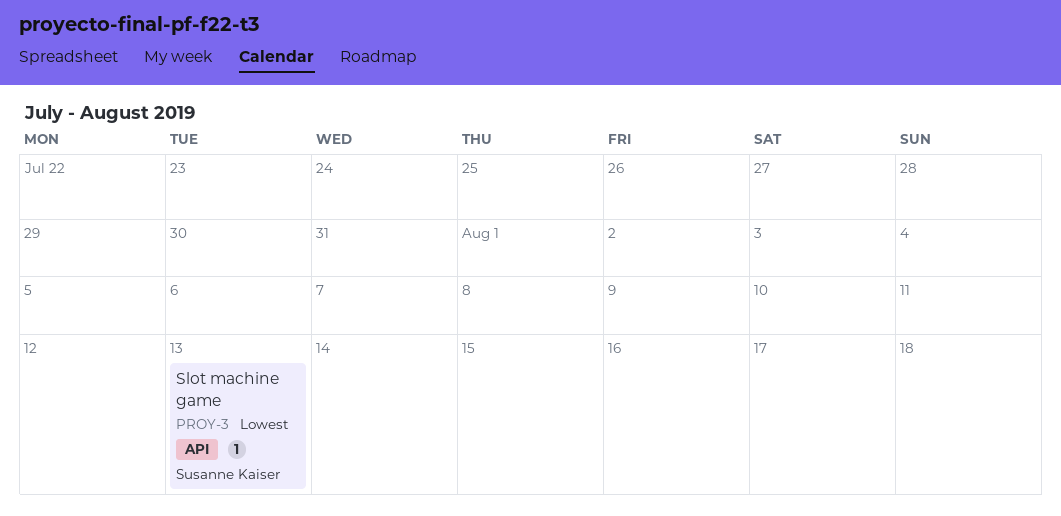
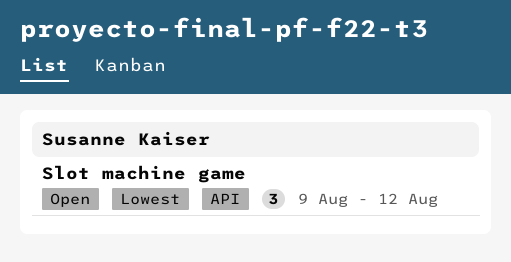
Slot machine game, estimate: 1 -> 3
Slot machine game, due: Aug 13 -> Aug 12

